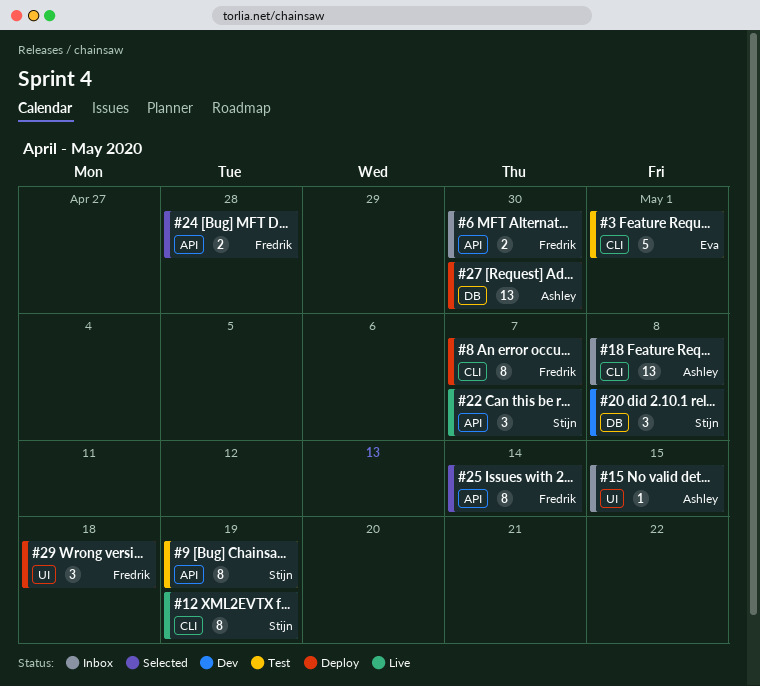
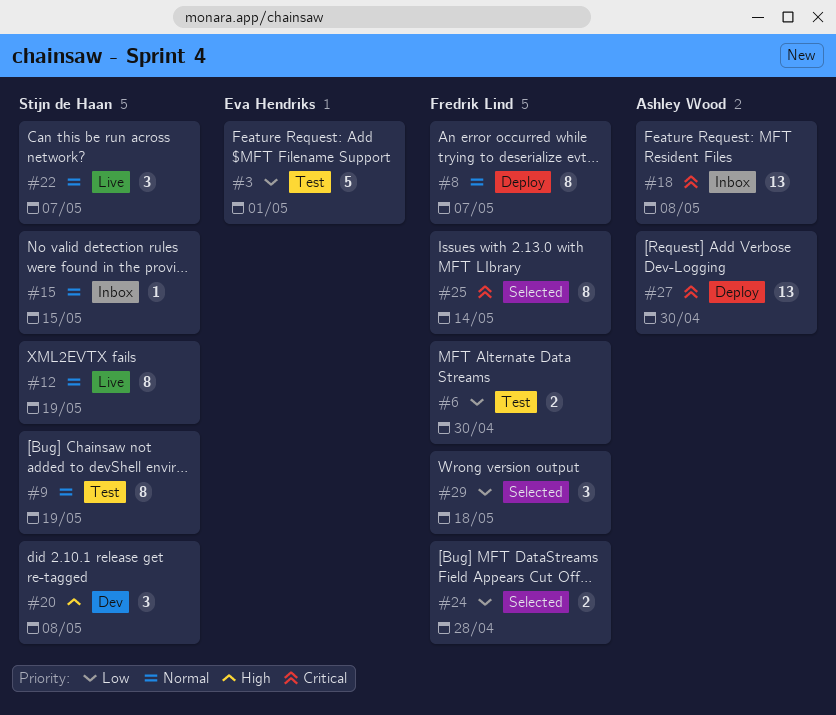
#6, status: Inbox -> Test
#15, owner: Ashley Wood -> Stijn de Haan
#29, status: Deploy -> Selected

